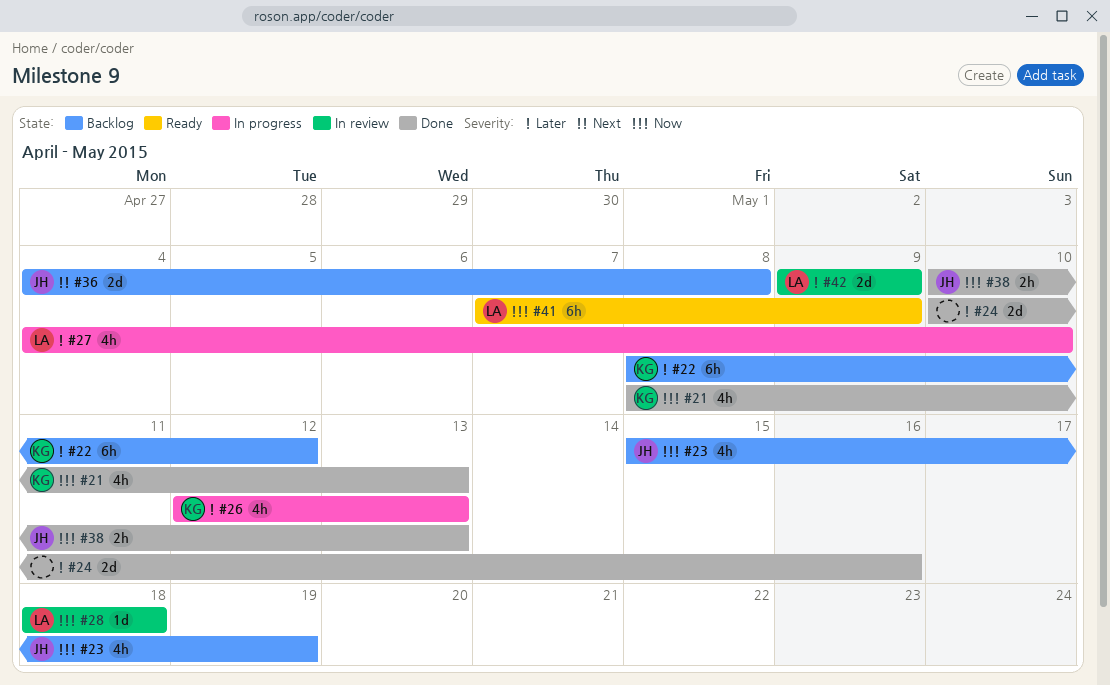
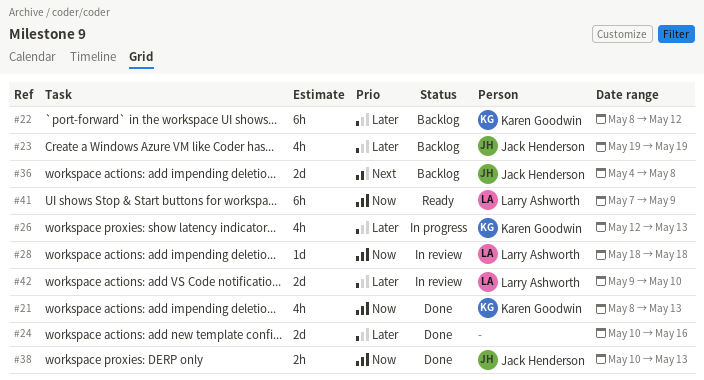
#23, priority: Now -> Later
#23, start: May 15 -> May 19
#27: present -> none
#42, due: May 9 -> May 10

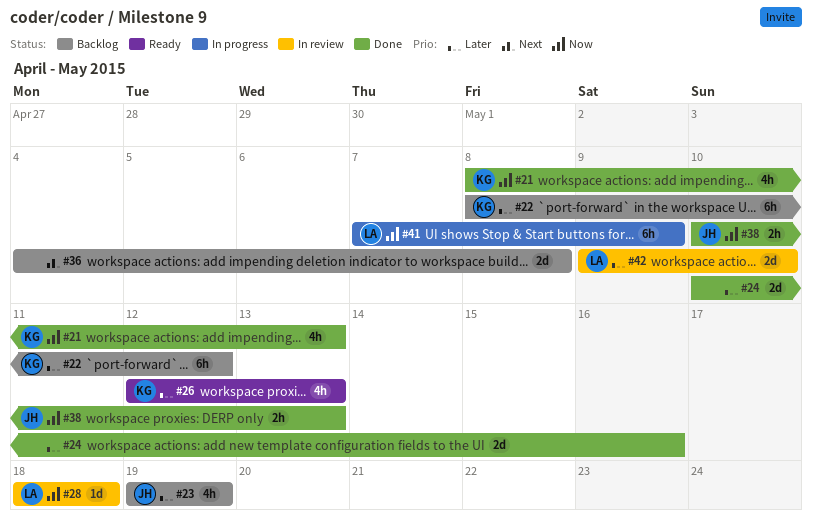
#26, status: In progress -> Ready
#36, owner: Jack Henderson -> none
#41, status: Ready -> In progress

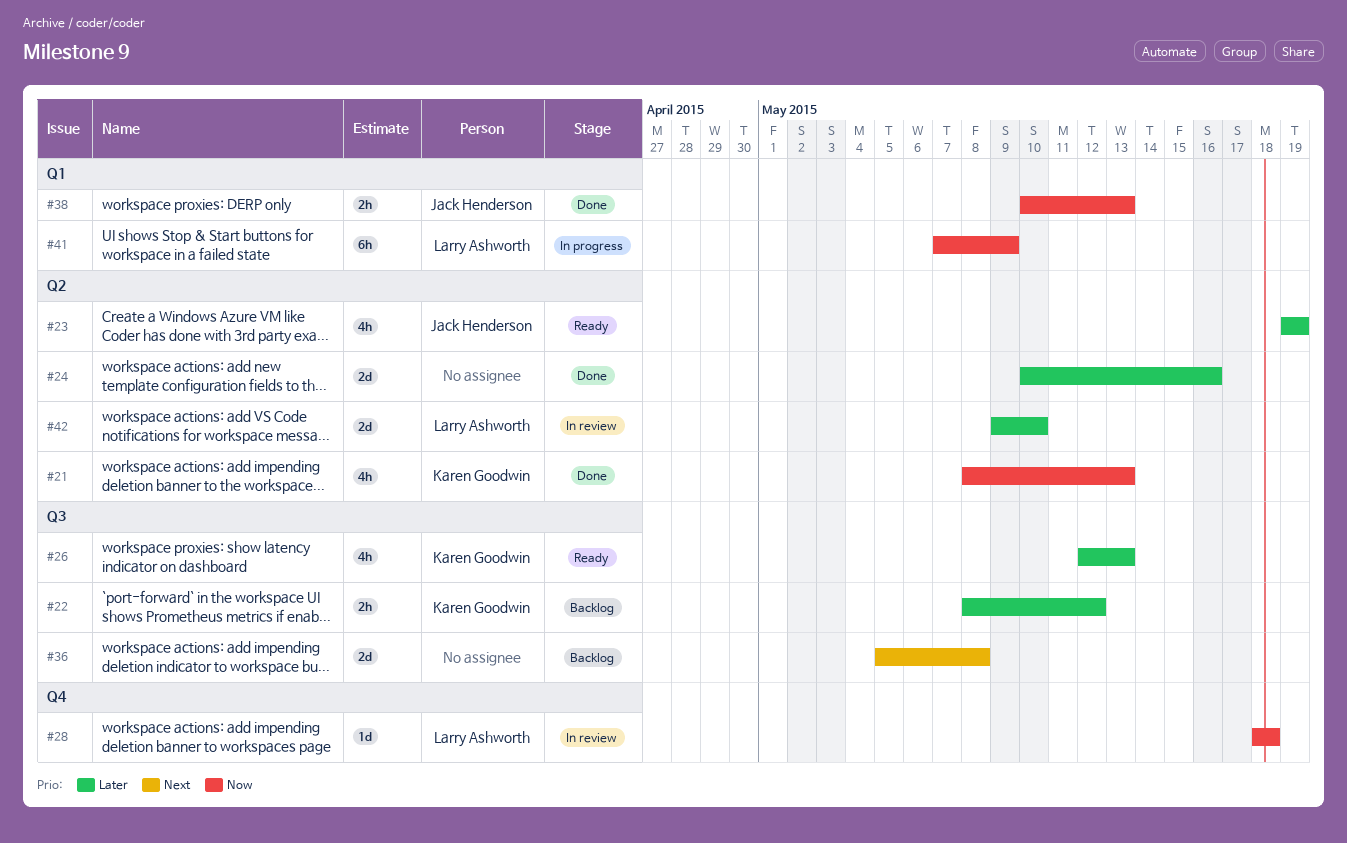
#22, estimate: 6h -> 2h
#23, status: Backlog -> Ready
#36, start: May 4 -> May 5

